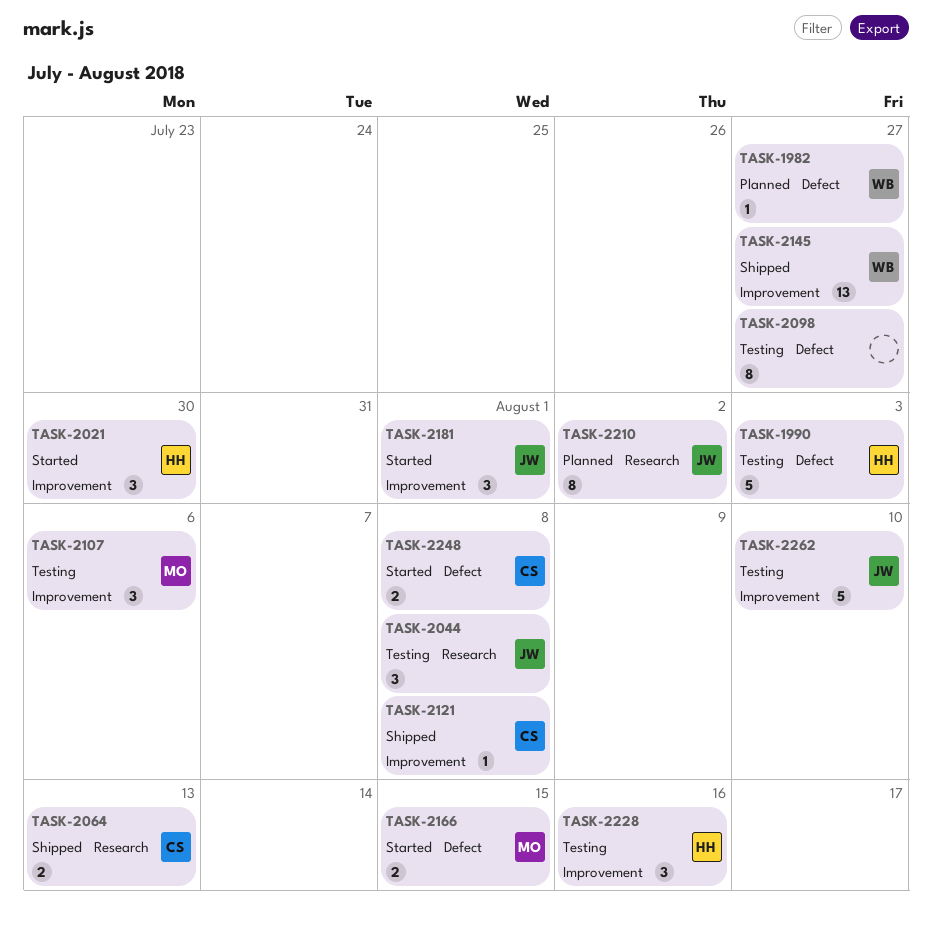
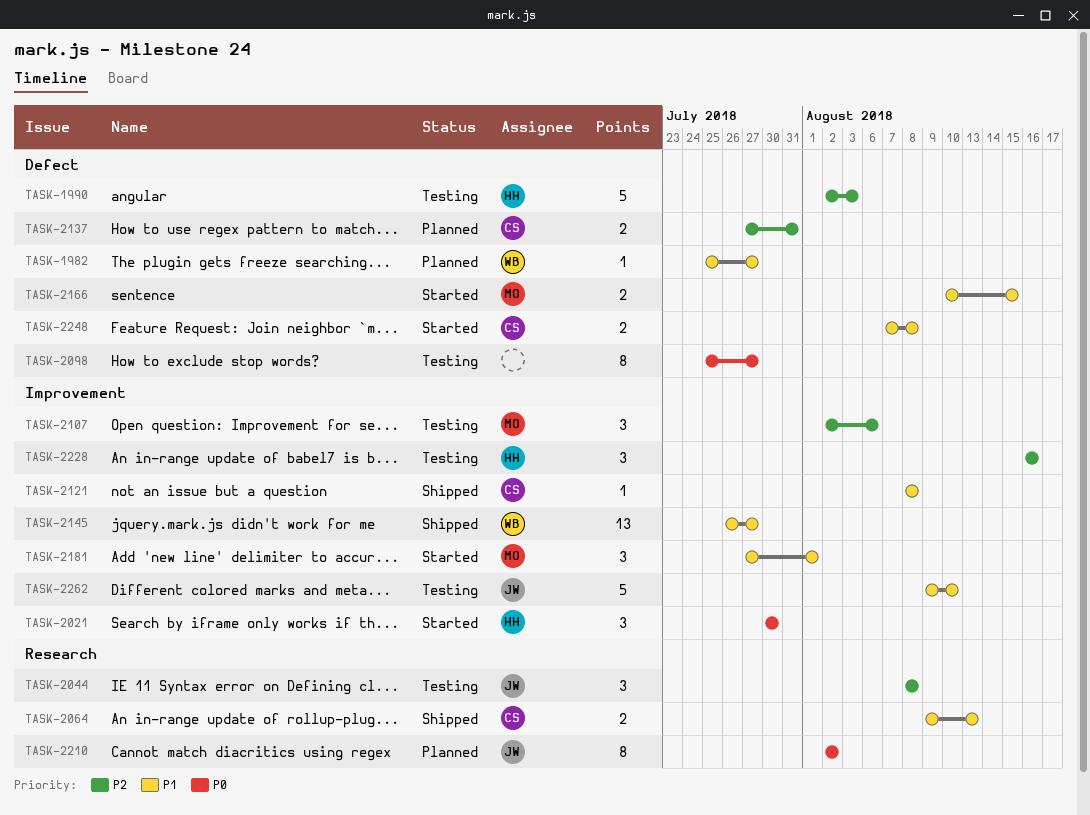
TASK-2137: none -> present
TASK-2181, owner: JW -> MO

